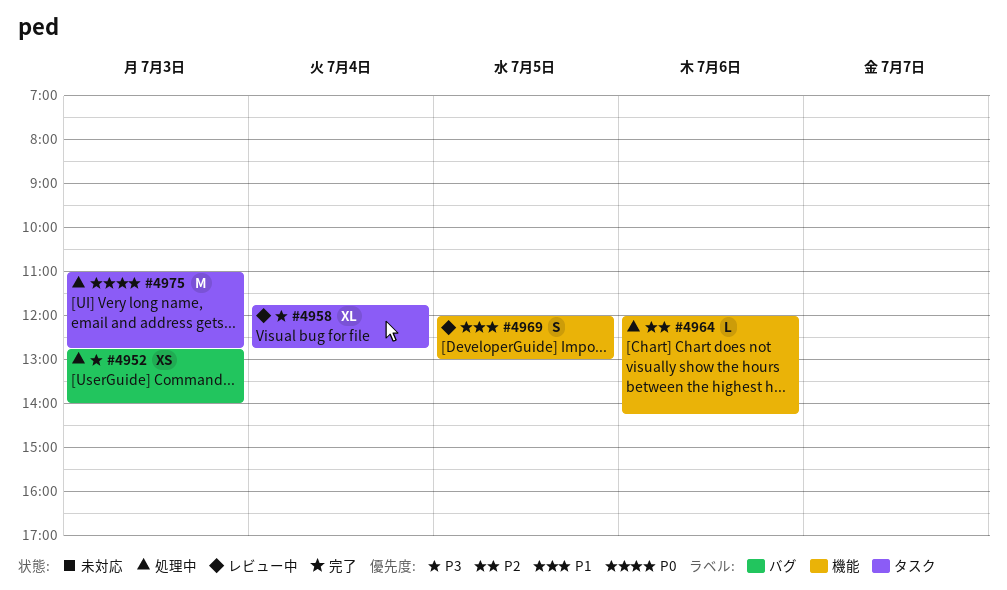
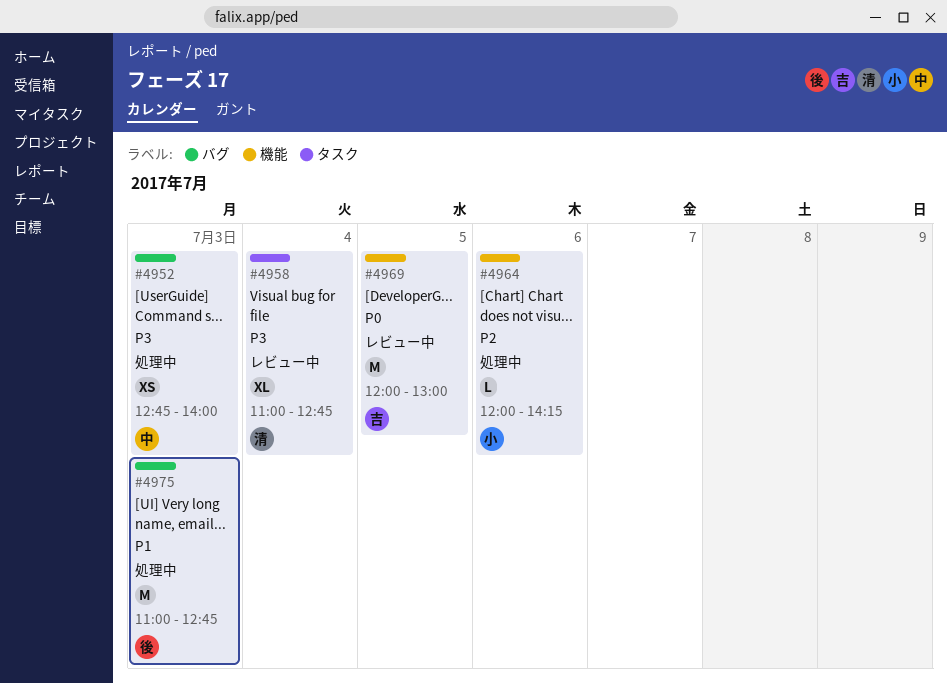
#4958, begins: 11:45 -> 11:00
#4969, priority: P1 -> P0
#4969, estimate: S -> M
#4975, priority: P0 -> P1
#4975, label: タスク -> バグ

